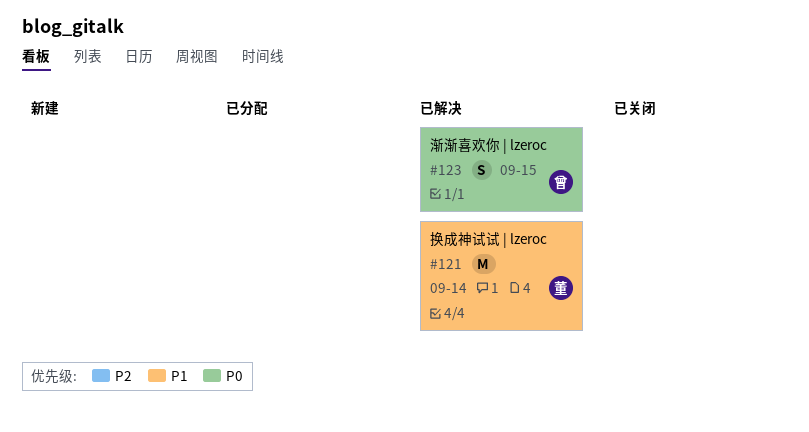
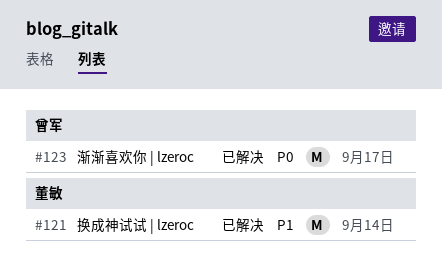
#123, estimate: S -> M
#123, due: Sep 15 -> Sep 17

